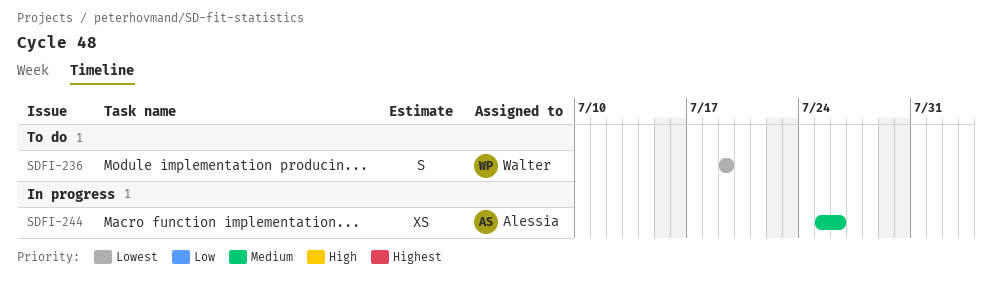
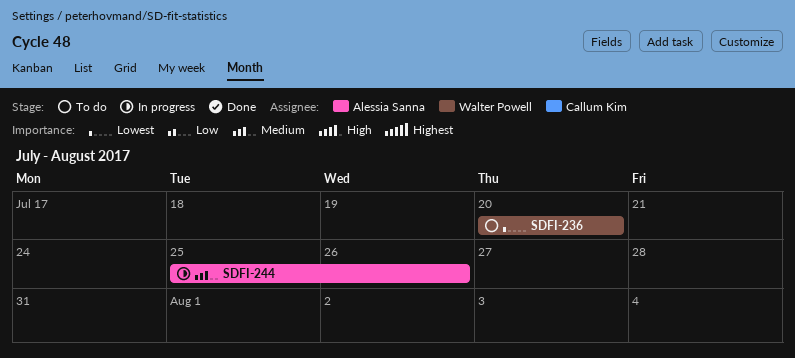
SDFI-236, start: Jul 19 -> Jul 20
SDFI-236, due: Jul 19 -> Jul 20

